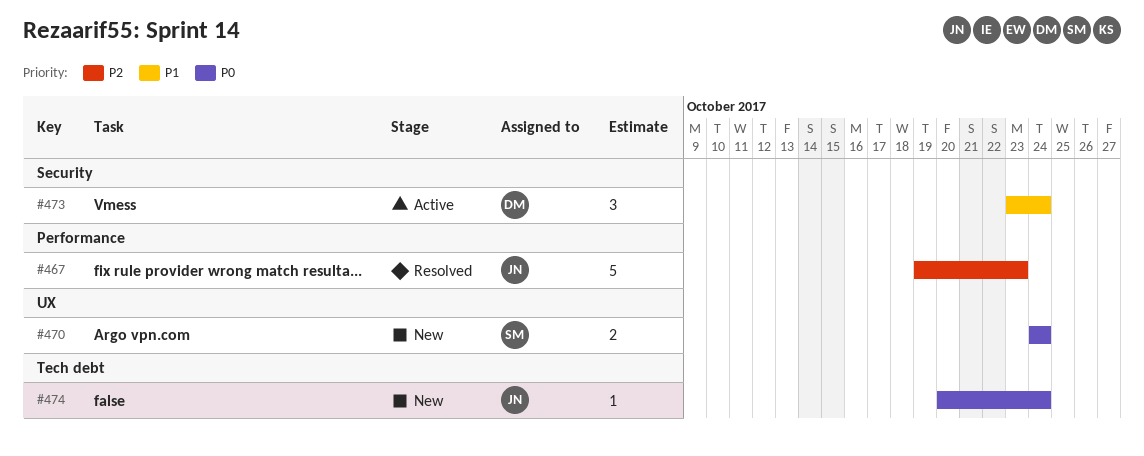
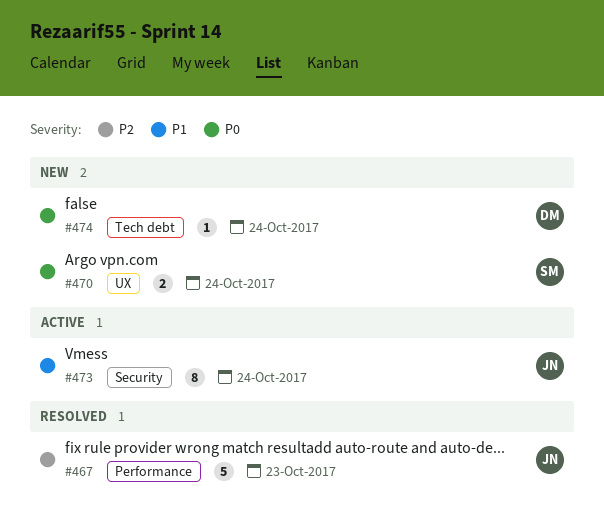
#473, owner: DM -> JN
#473, estimate: 3 -> 8
#474, owner: JN -> DM

